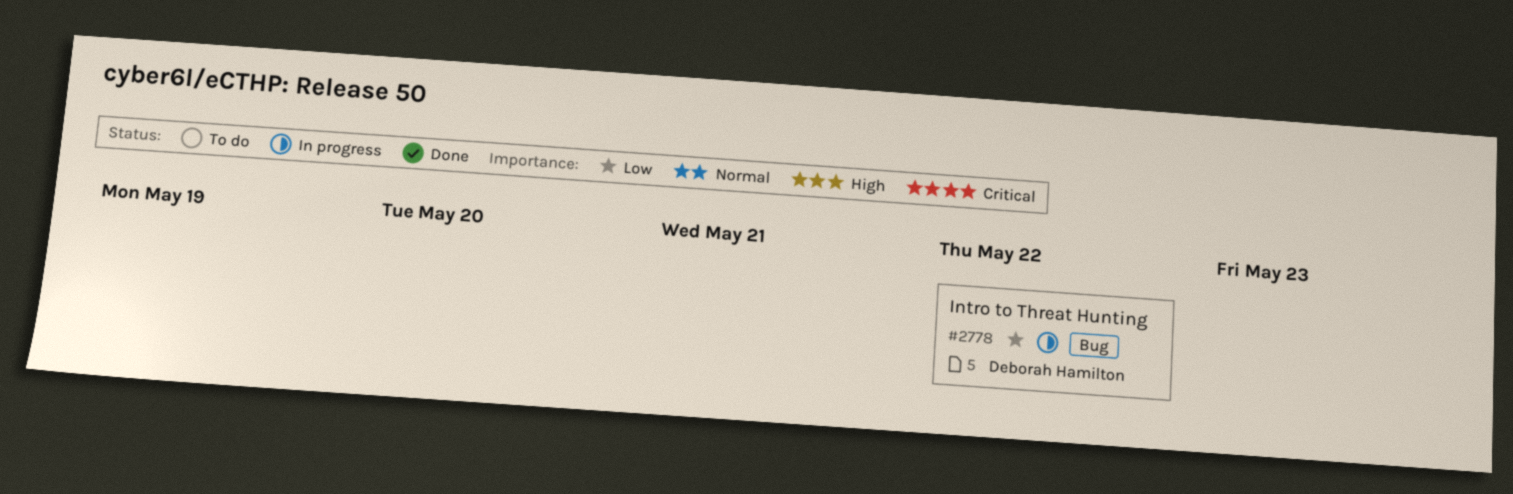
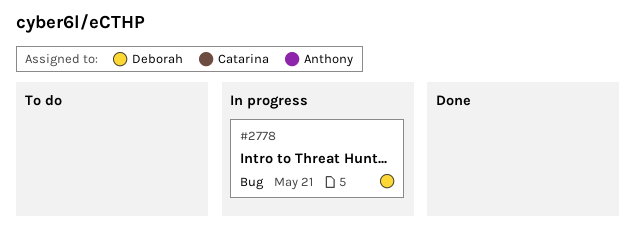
#2778, due: May 22 -> May 21

